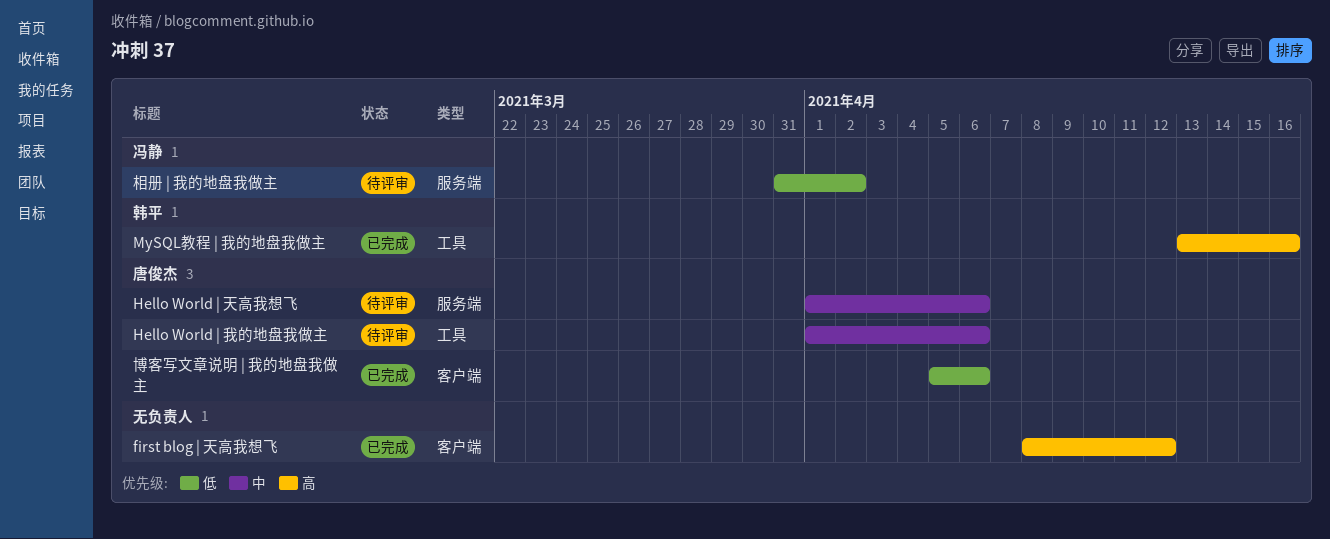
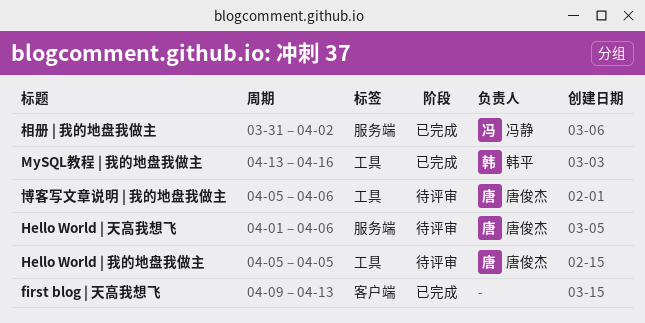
first blog | 天高我想飞, start: Apr 8 -> Apr 9
first blog | 天高我想飞, due: Apr 12 -> Apr 13
Hello World | 我的地盘我做主, start: Apr 1 -> Apr 5
Hello World | 我的地盘我做主, due: Apr 6 -> Apr 5
博客写文章说明 | 我的地盘我做主, status: 已完成 -> 待评审
博客写文章说明 | 我的地盘我做主, label: 客户端 -> 工具
相册 | 我的地盘我做主, status: 待评审 -> 已完成

